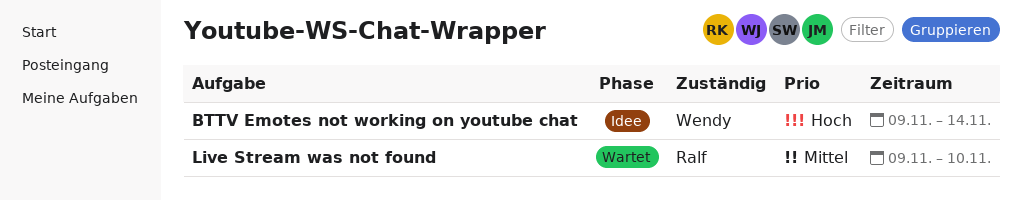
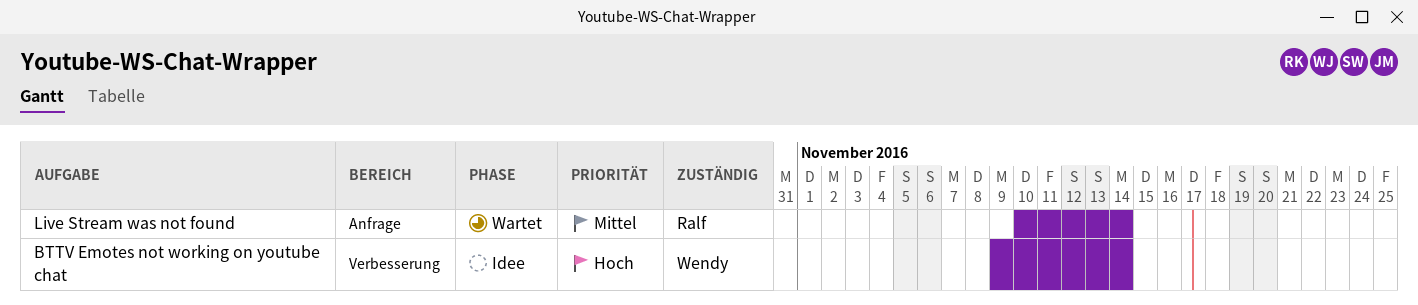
Live Stream was not found, start: Nov 9 -> Nov 10
Live Stream was not found, due: Nov 10 -> Nov 14

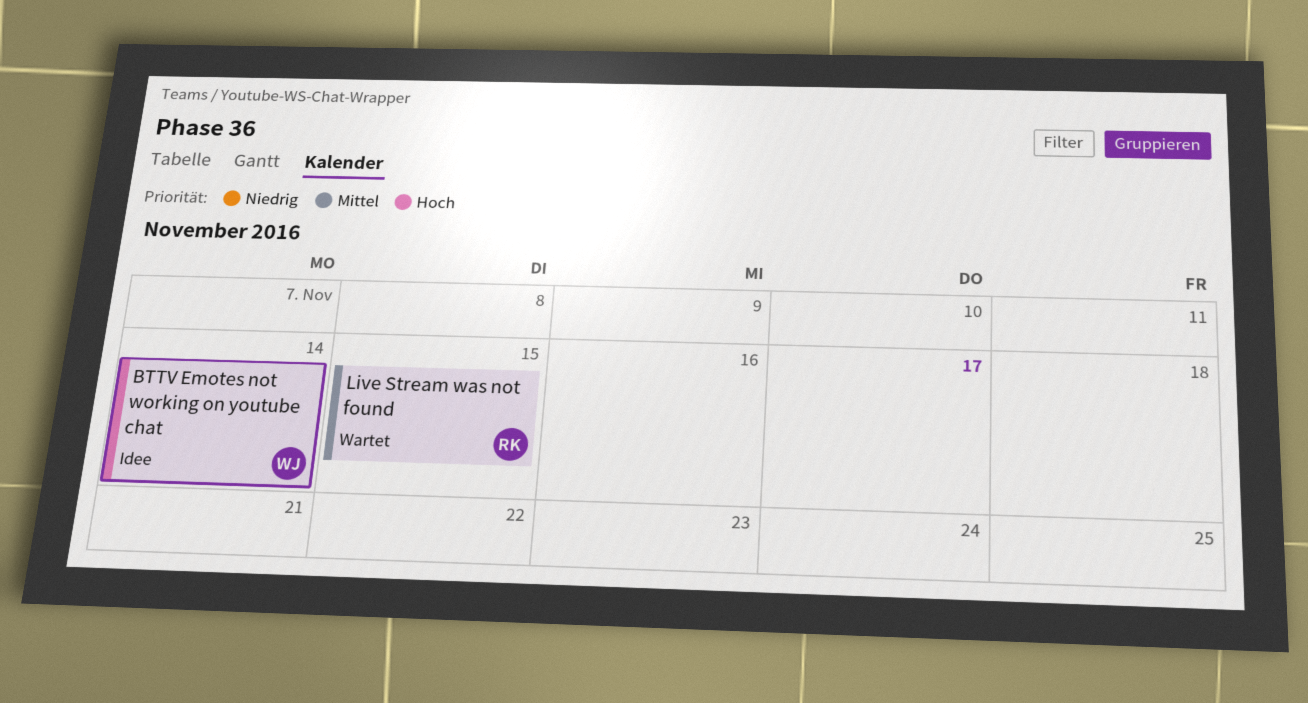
Live Stream was not found, due: Nov 14 -> Nov 15

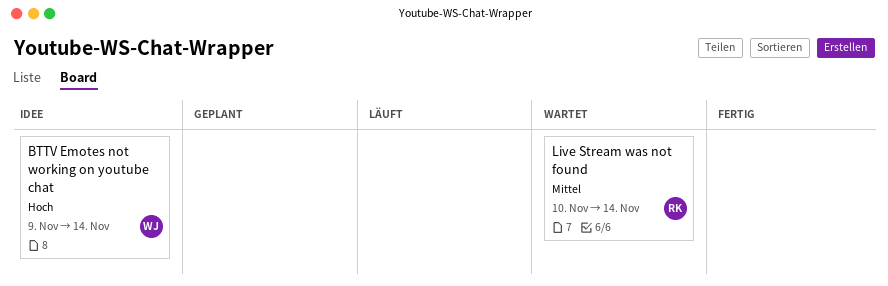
Live Stream was not found, due: Nov 15 -> Nov 14

